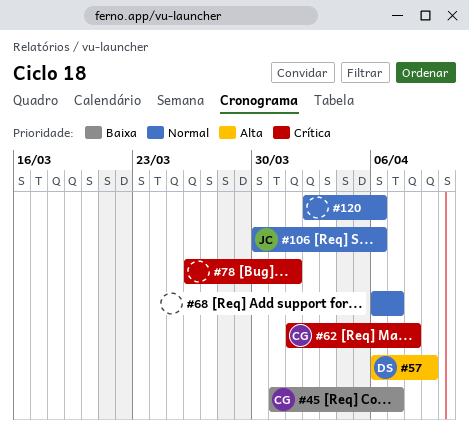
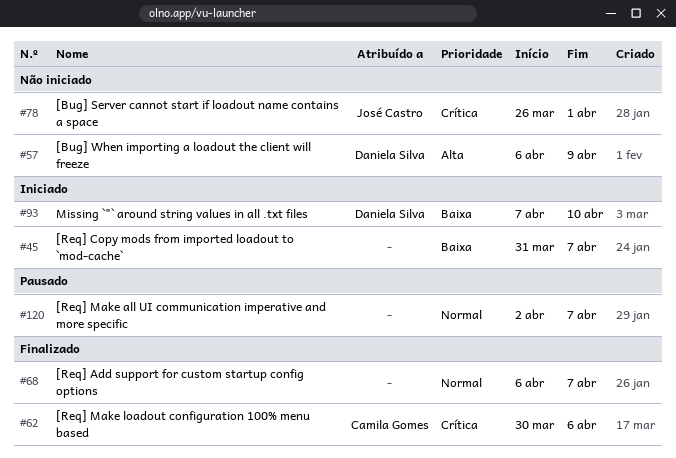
#45, owner: Camila Gomes -> none
#62, start: Apr 1 -> Mar 30
#62, due: Apr 8 -> Apr 6
#78, owner: none -> José Castro
#93: none -> present
#106: present -> none
#120, due: Apr 6 -> Apr 7

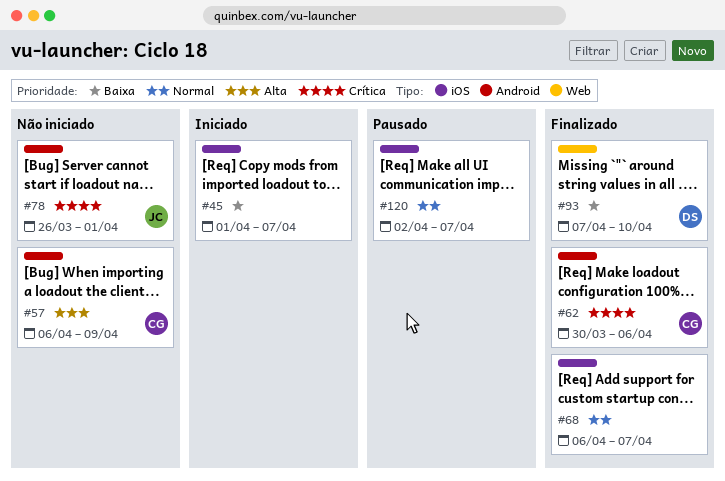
#45, start: Mar 31 -> Apr 1
#57, owner: Daniela Silva -> Camila Gomes
#93, status: Iniciado -> Finalizado

